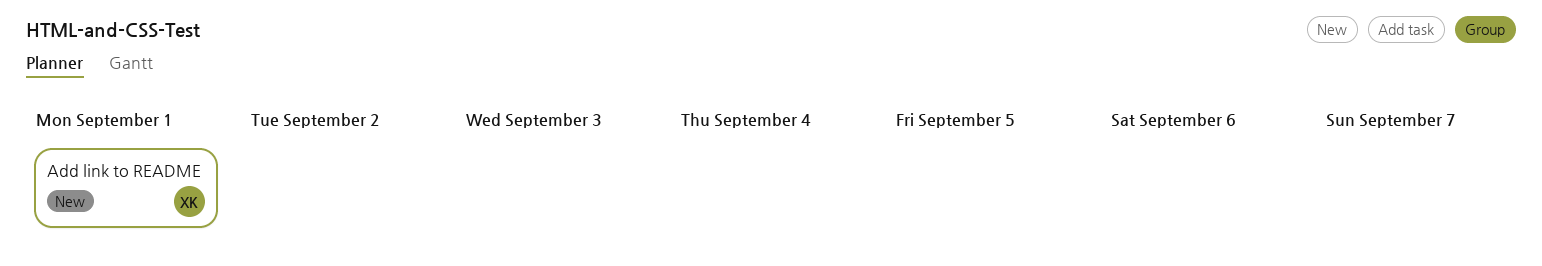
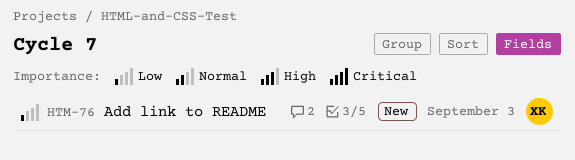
Add link to README, due: Sep 1 -> Sep 3

